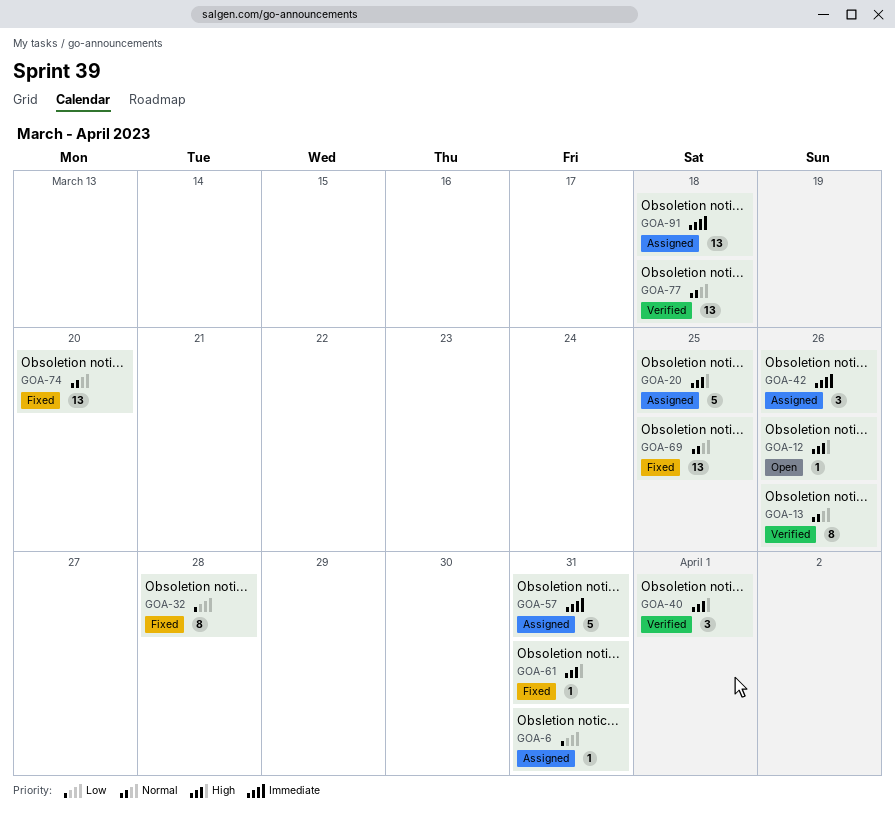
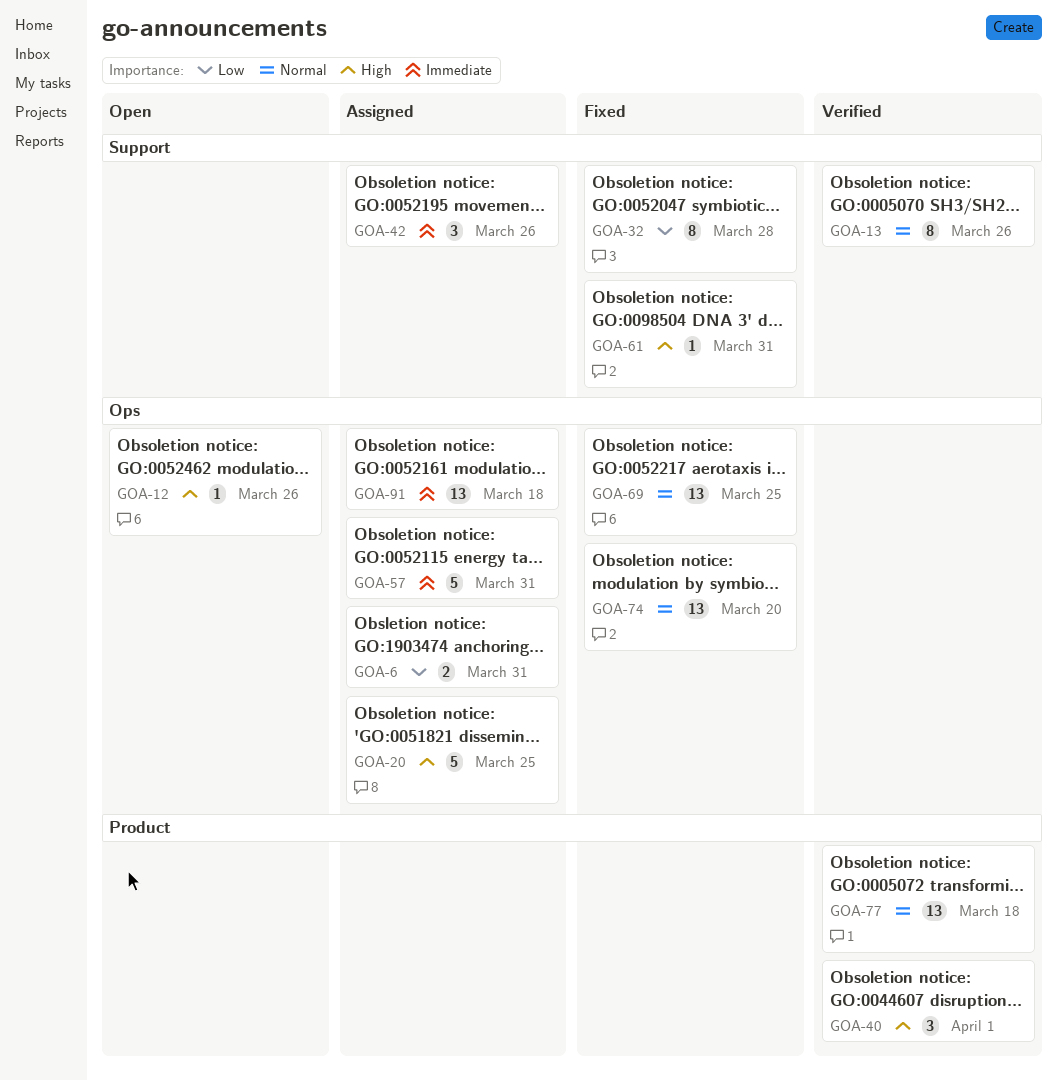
GOA-6, estimate: 1 -> 2

